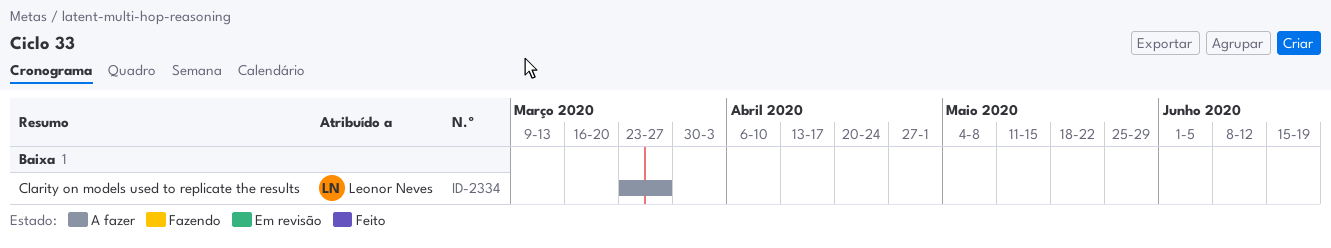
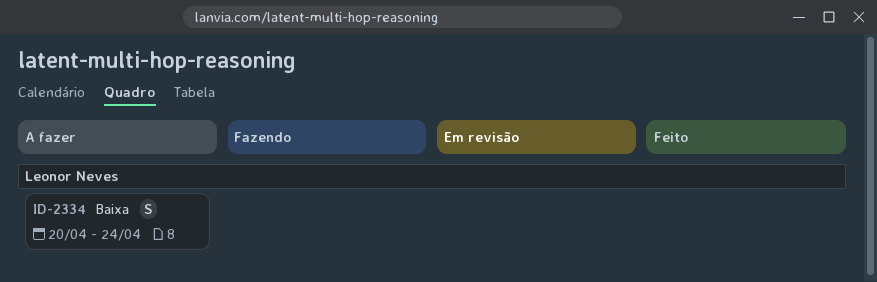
ID-2334, start: Mar 23 -> Apr 20
ID-2334, due: Mar 27 -> Apr 24

